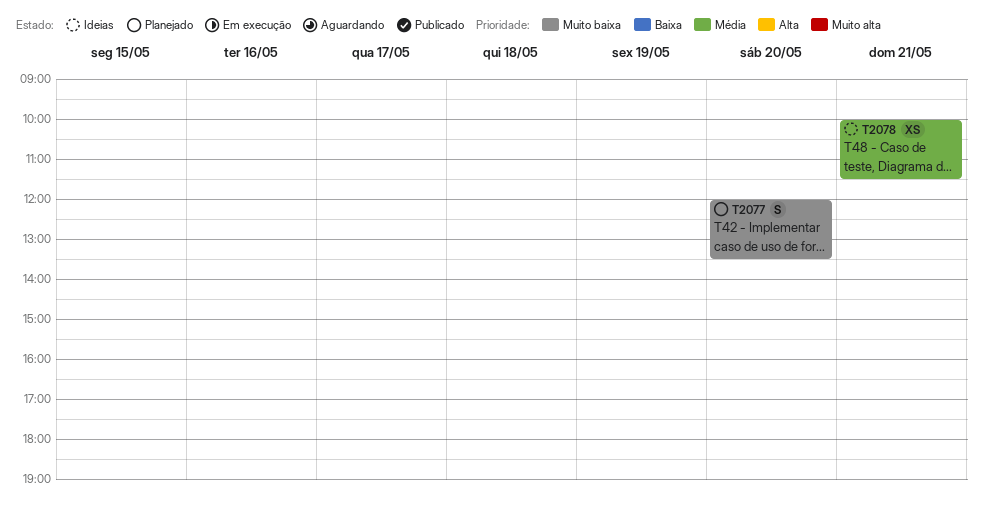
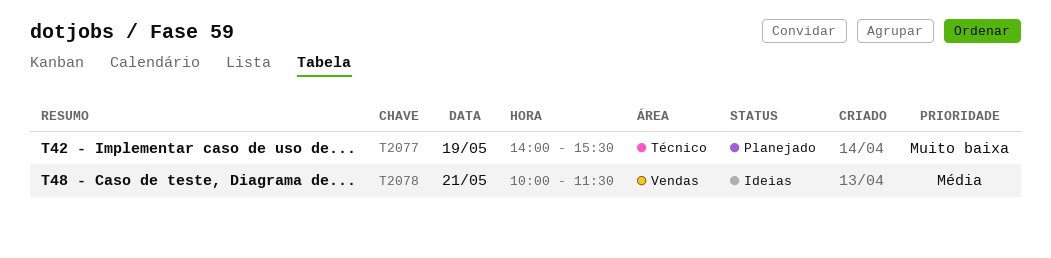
T2077, day: May 20 -> May 19
T2077, begins: 12:00 -> 14:00
T2077, ends: 13:30 -> 15:30

